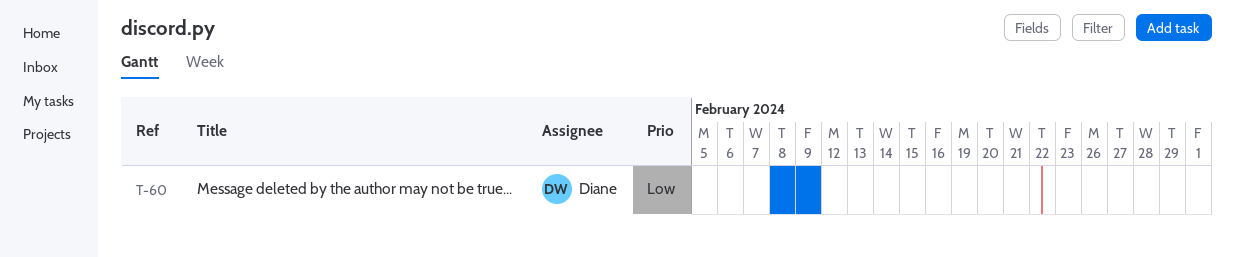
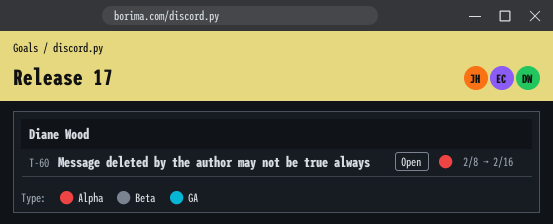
T-60, due: Feb 9 -> Feb 16

